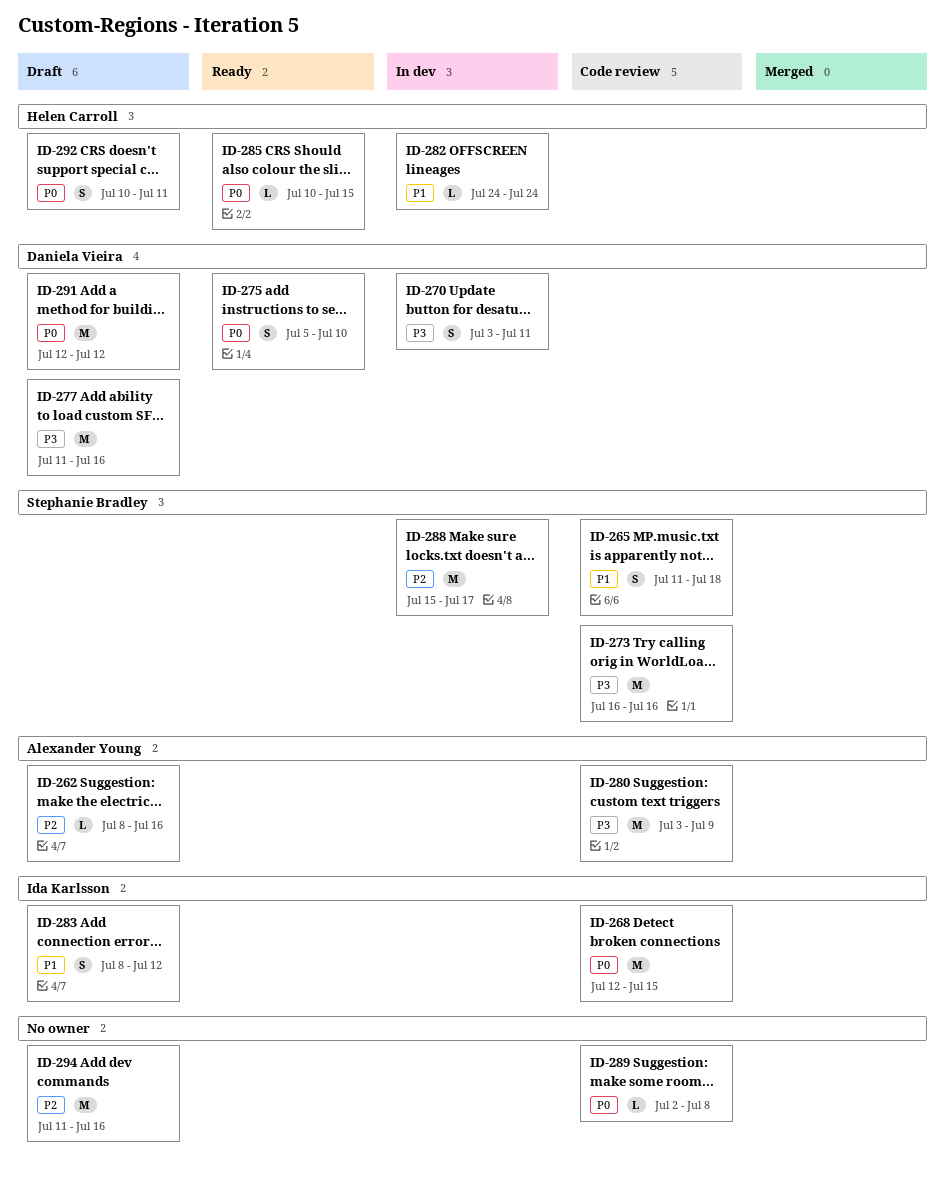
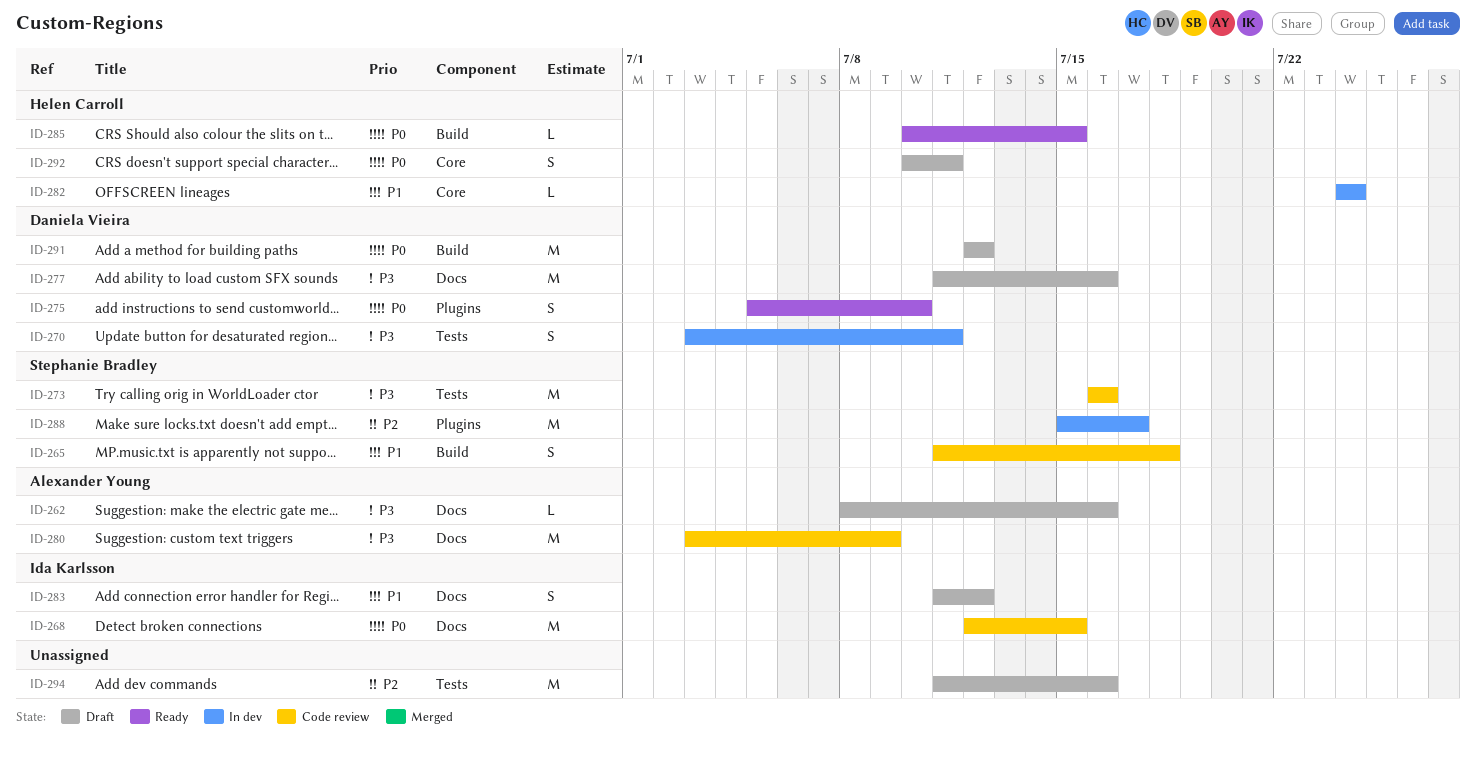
ID-262, priority: P2 -> P3
ID-283, start: Jul 8 -> Jul 11
ID-289: present -> none

